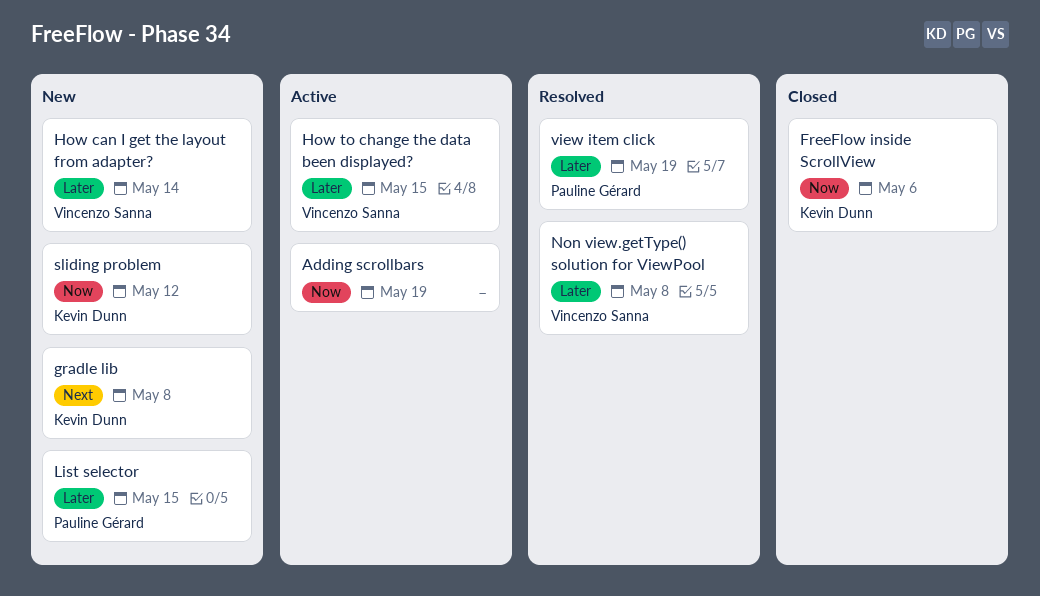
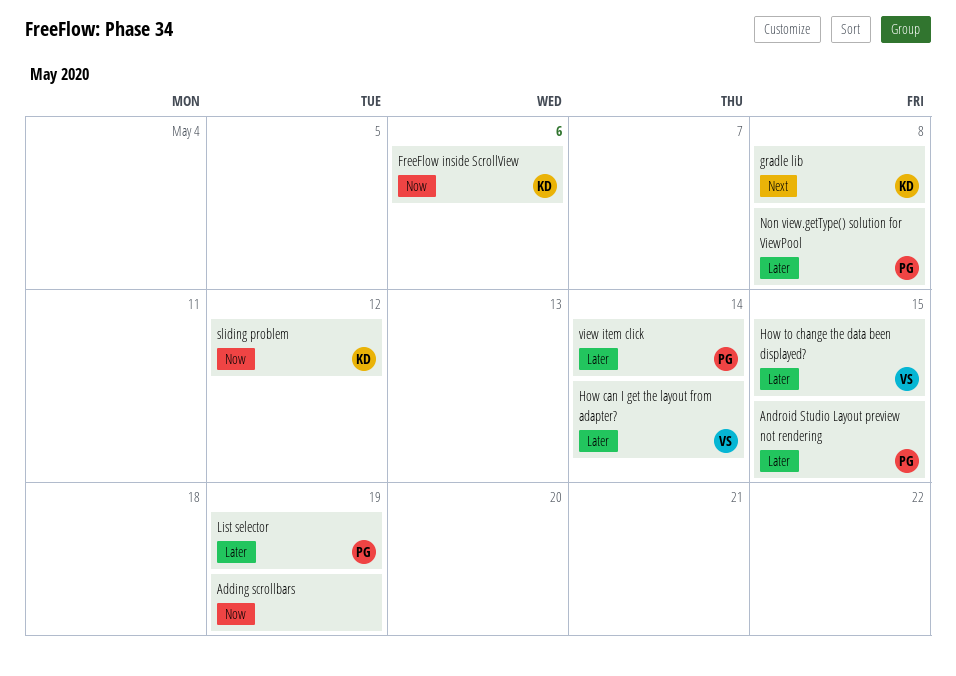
Android Studio Layout preview not rendering: none -> present
List selector, due: May 15 -> May 19
Non view.getType() solution for ViewPool, owner: Vincenzo Sanna -> Pauline Gérard
view item click, due: May 19 -> May 14

